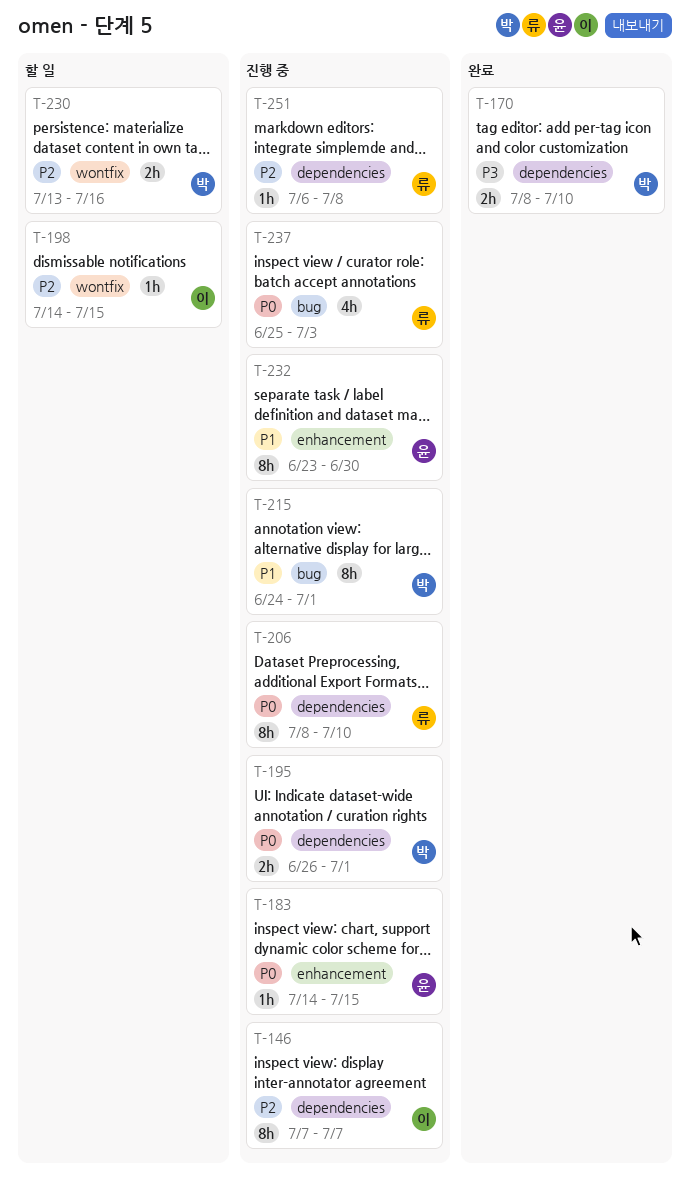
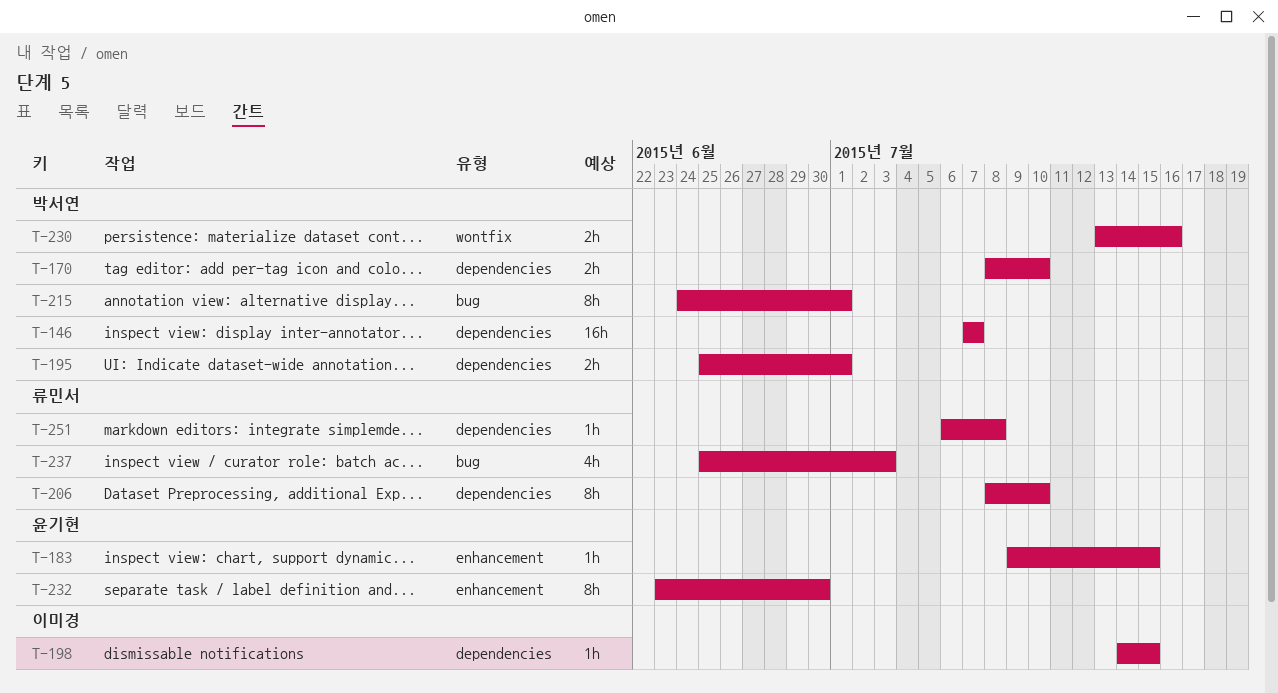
T-146, owner: 이미경 -> 박서연
T-146, estimate: 8h -> 16h
T-183, start: Jul 14 -> Jul 9
T-195, start: Jun 26 -> Jun 25
T-198, label: wontfix -> dependencies

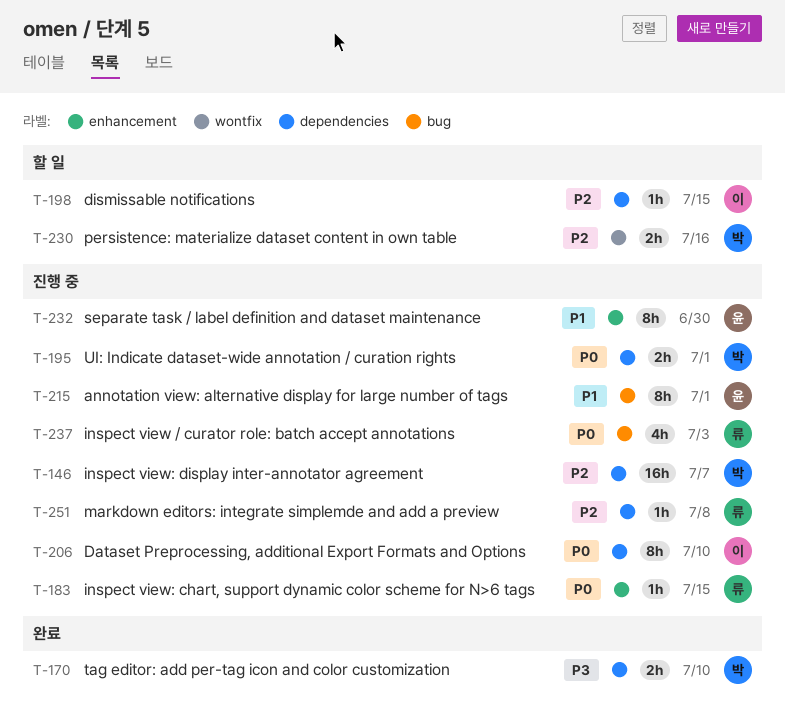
T-183, owner: 윤기현 -> 류민서
T-206, owner: 류민서 -> 이미경
T-215, owner: 박서연 -> 윤기현

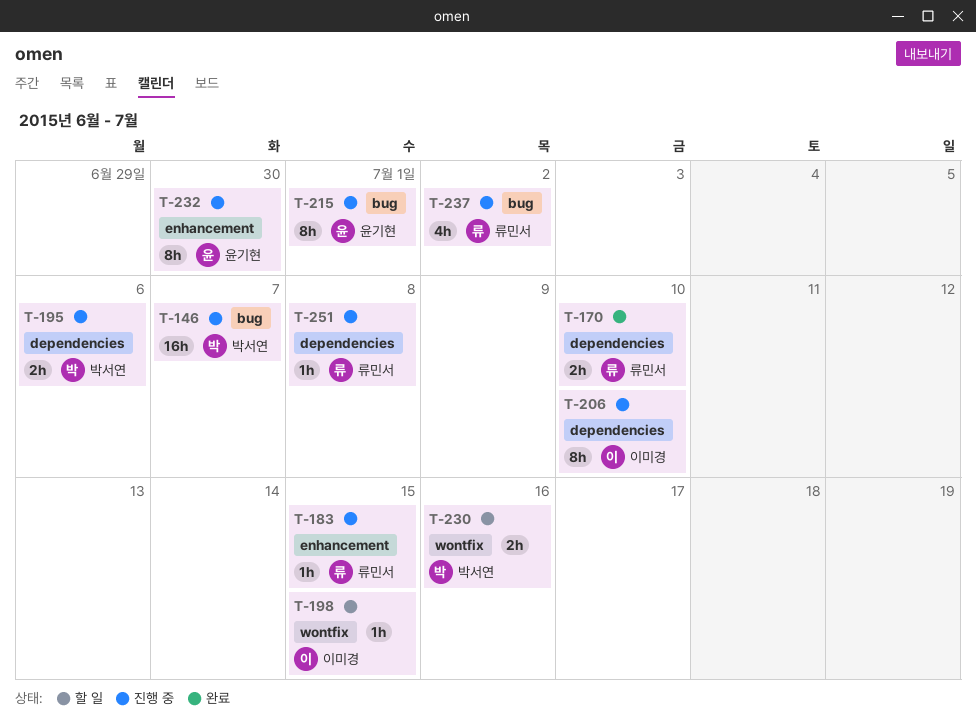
T-146, label: dependencies -> bug
T-170, owner: 박서연 -> 류민서
T-195, due: Jul 1 -> Jul 6
T-198, label: dependencies -> wontfix
T-237, due: Jul 3 -> Jul 2

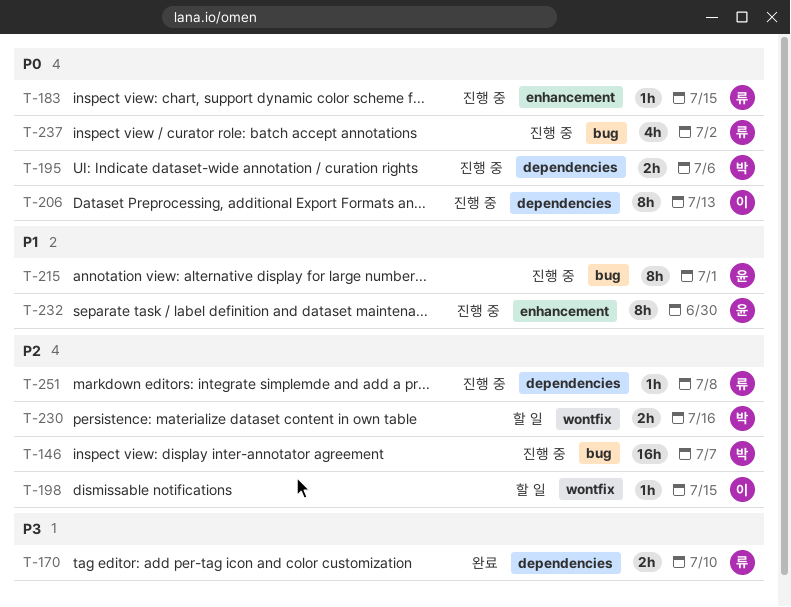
T-206, due: Jul 10 -> Jul 13

